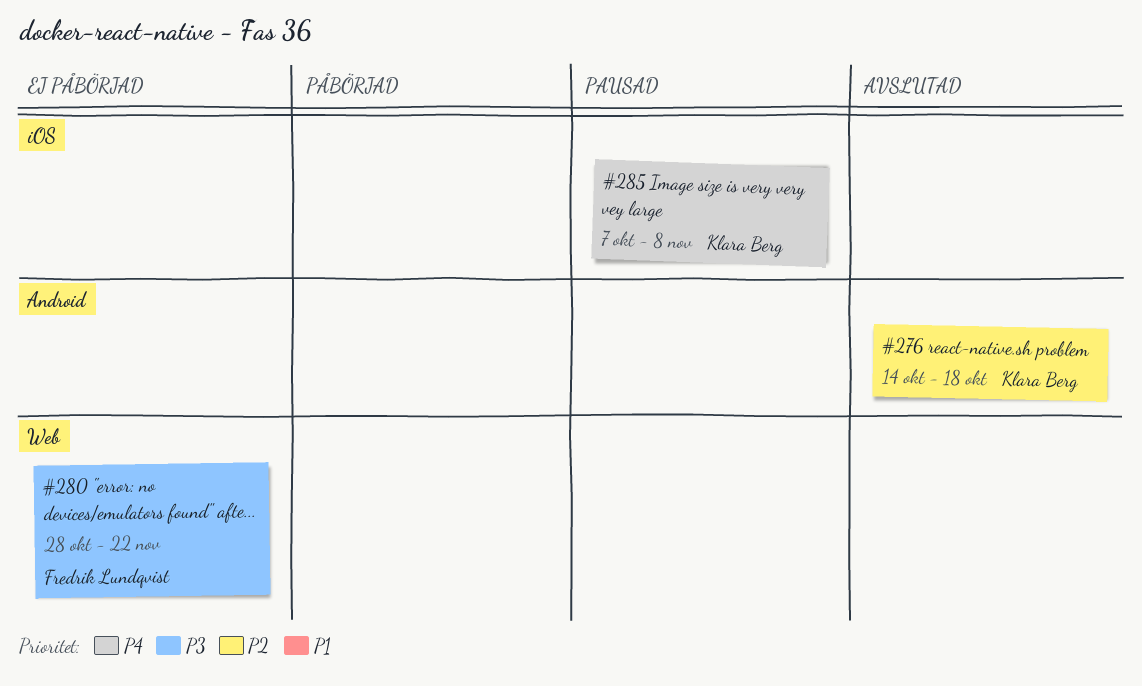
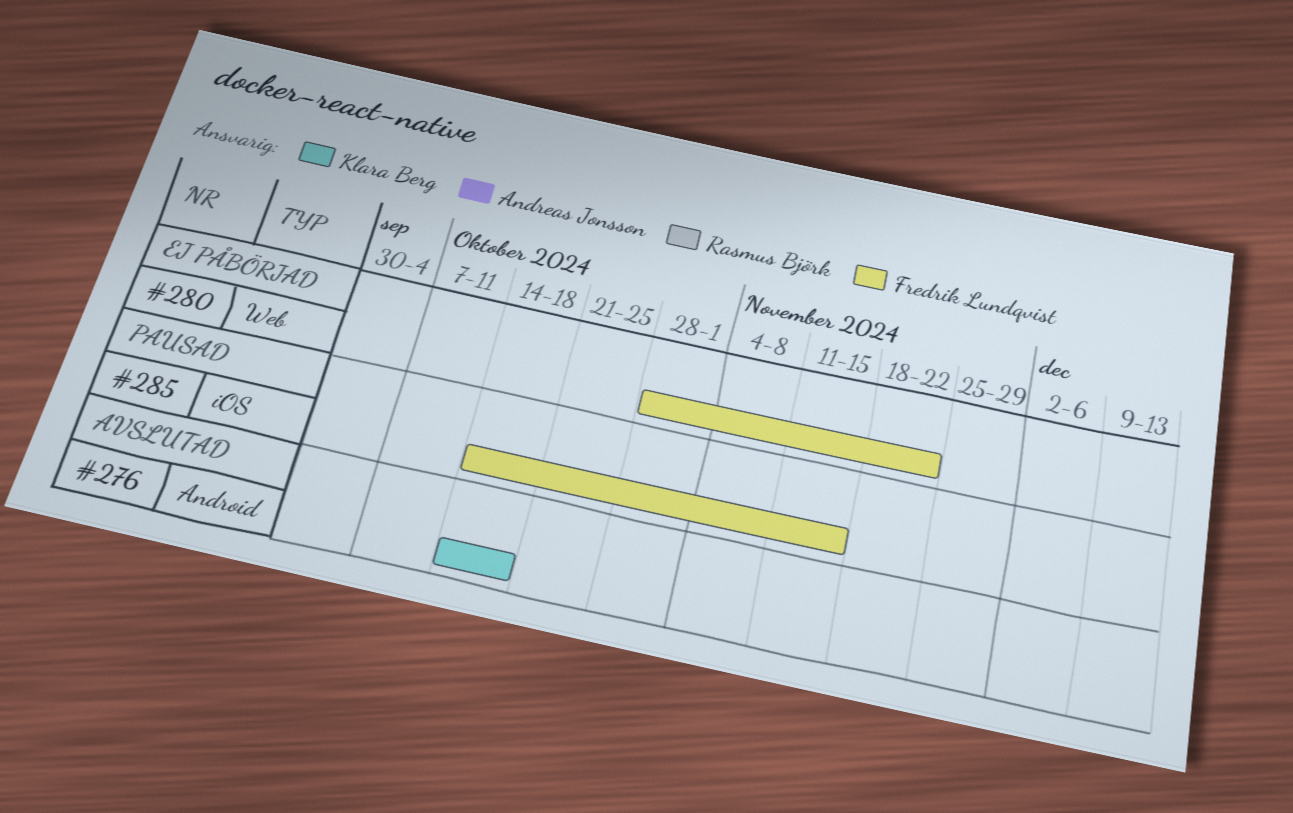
#285, owner: Klara Berg -> Fredrik Lundqvist
#285, start: Oct 7 -> Oct 14
#285, due: Nov 8 -> Nov 15

